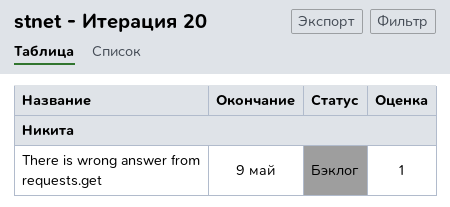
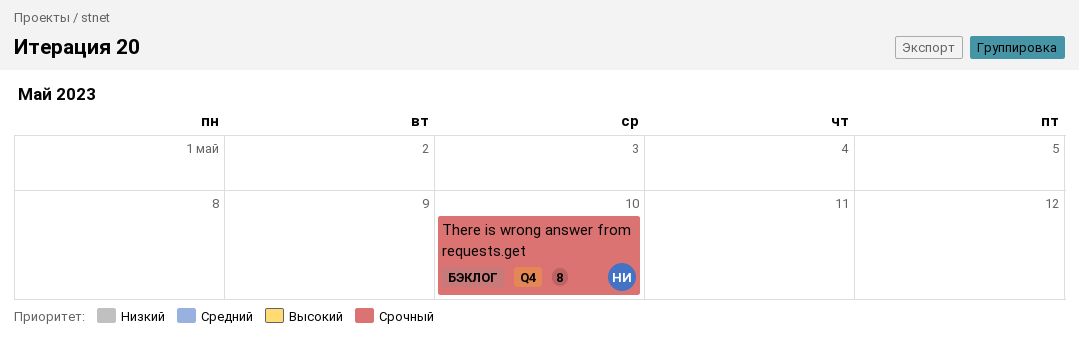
There is wrong answer from requests.get, estimate: 1 -> 8
There is wrong answer from requests.get, due: May 9 -> May 10

